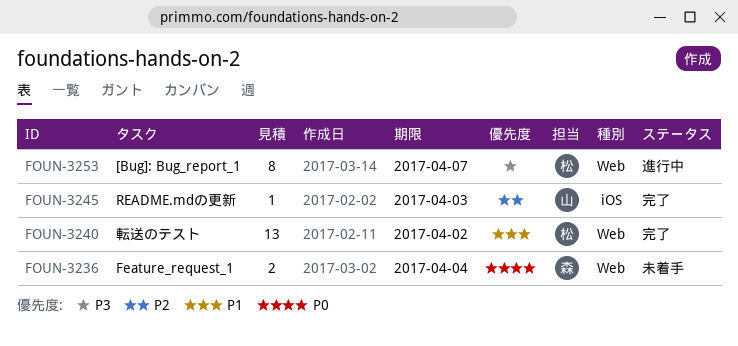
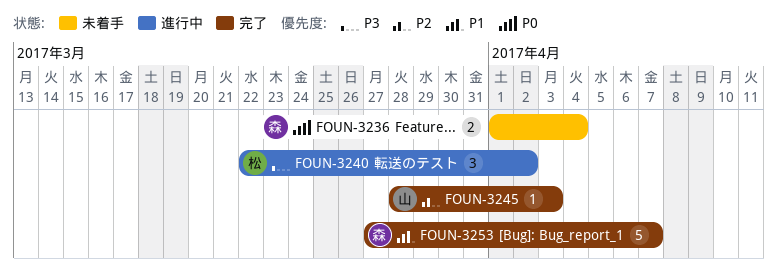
FOUN-3240, status: 完了 -> 進行中
FOUN-3240, priority: P1 -> P3
FOUN-3240, estimate: 13 -> 3
FOUN-3253, status: 進行中 -> 完了
FOUN-3253, owner: 松 -> 森
FOUN-3253, priority: P3 -> P1
FOUN-3253, estimate: 8 -> 5

